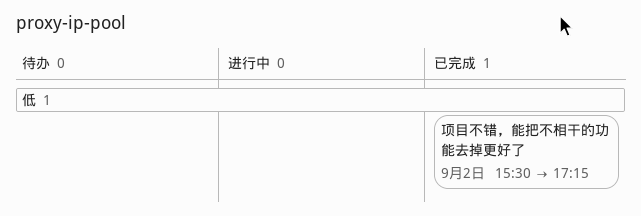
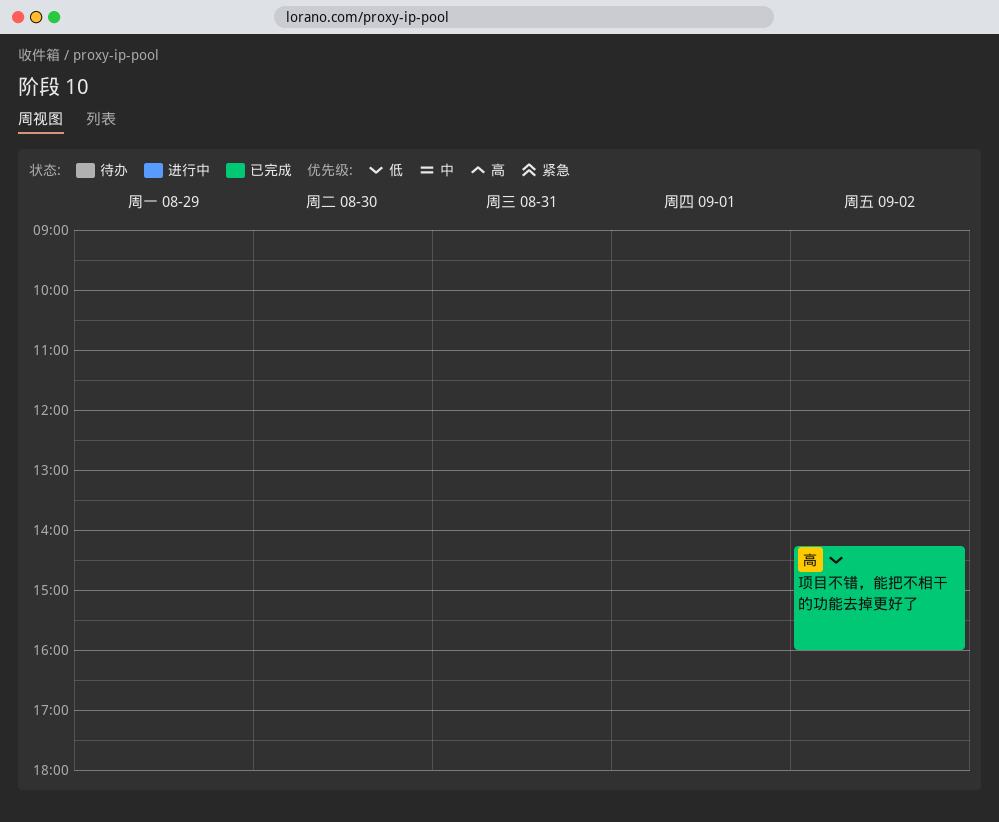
项目不错，能把不相干的功能去掉更好了, begins: 15:30 -> 14:15
项目不错，能把不相干的功能去掉更好了, ends: 17:15 -> 16:00

